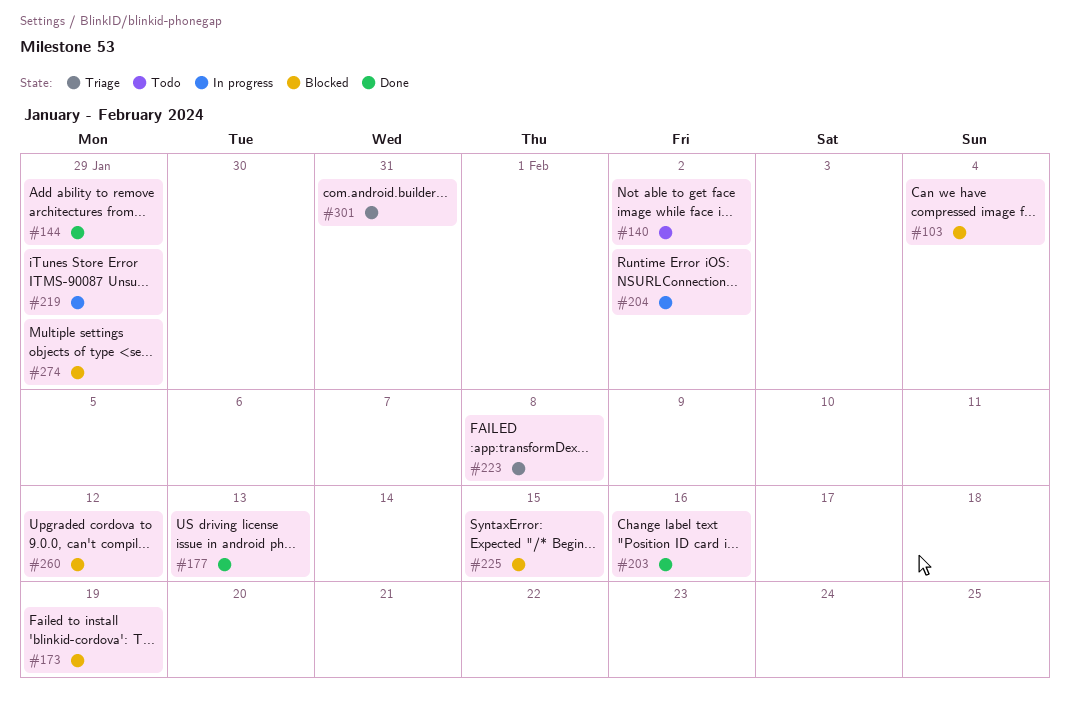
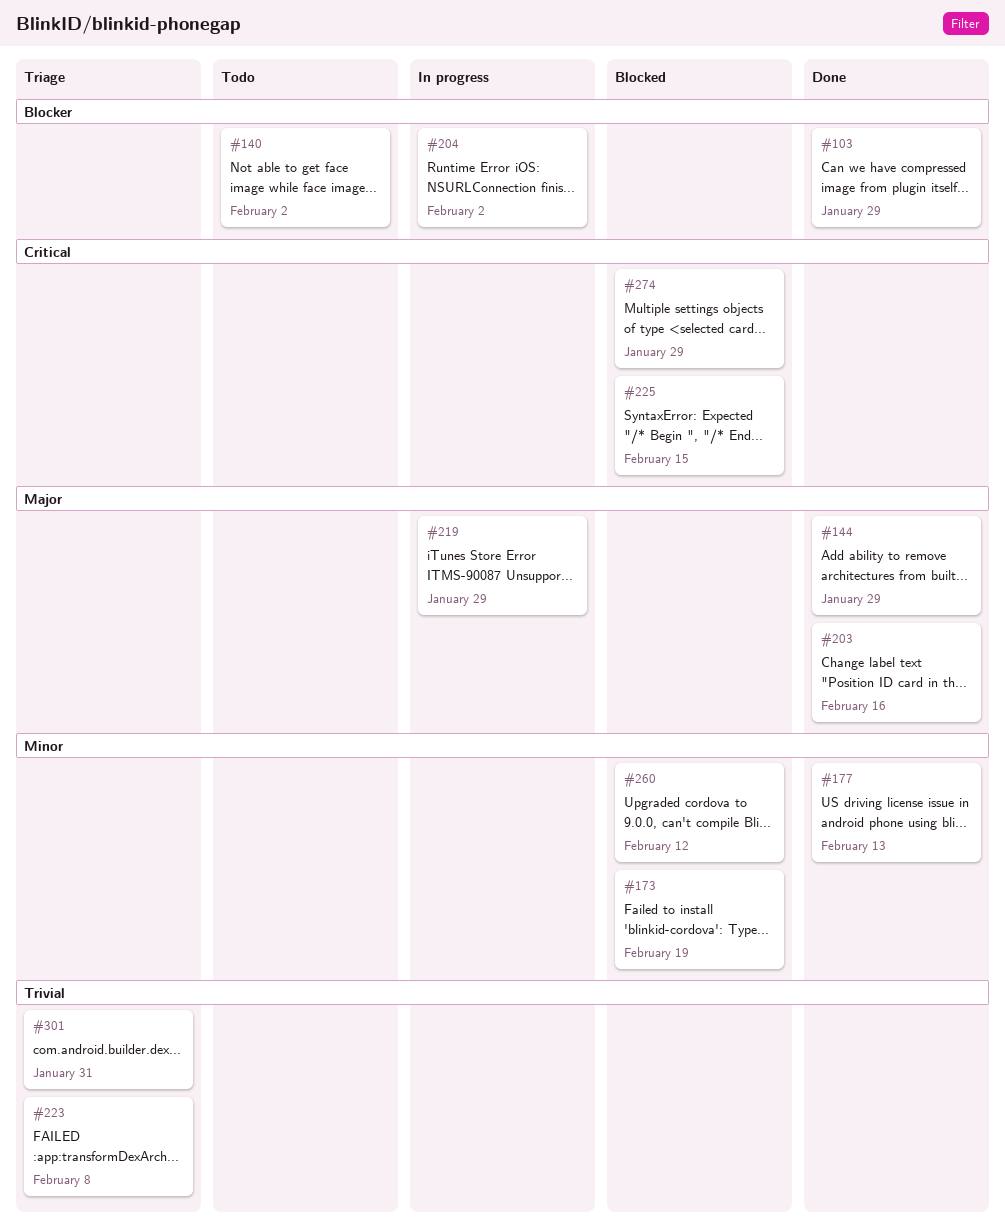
#103, status: Blocked -> Done
#103, due: Feb 4 -> Jan 29

